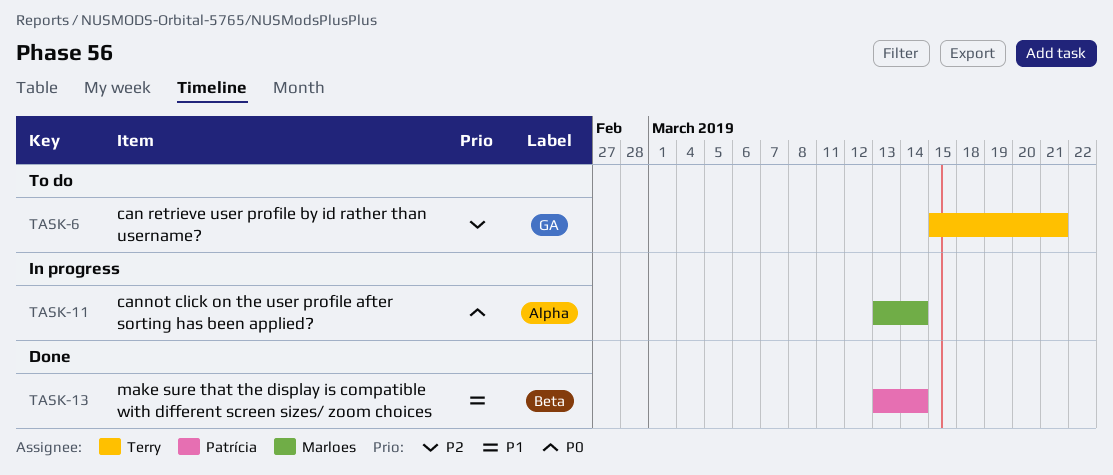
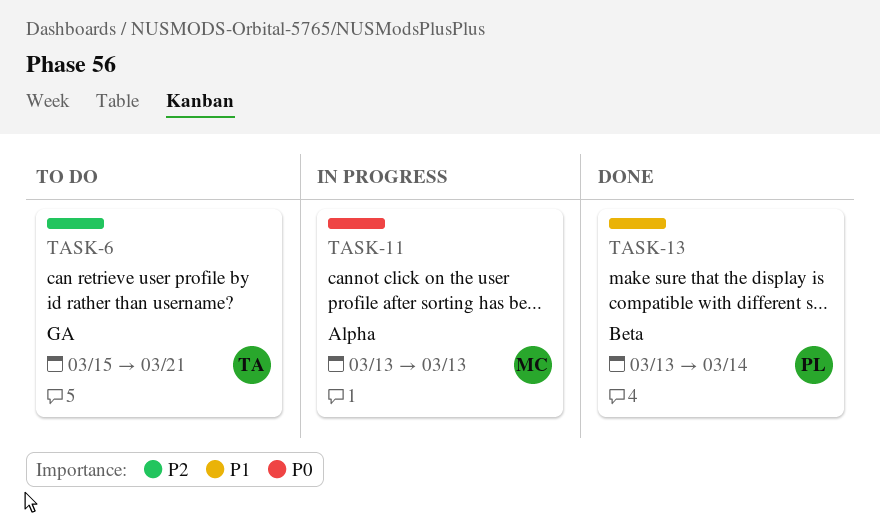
TASK-11, due: Mar 14 -> Mar 13

